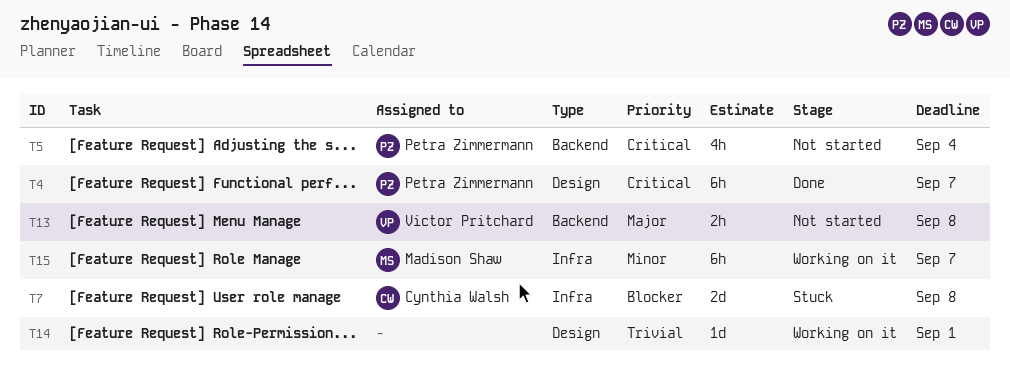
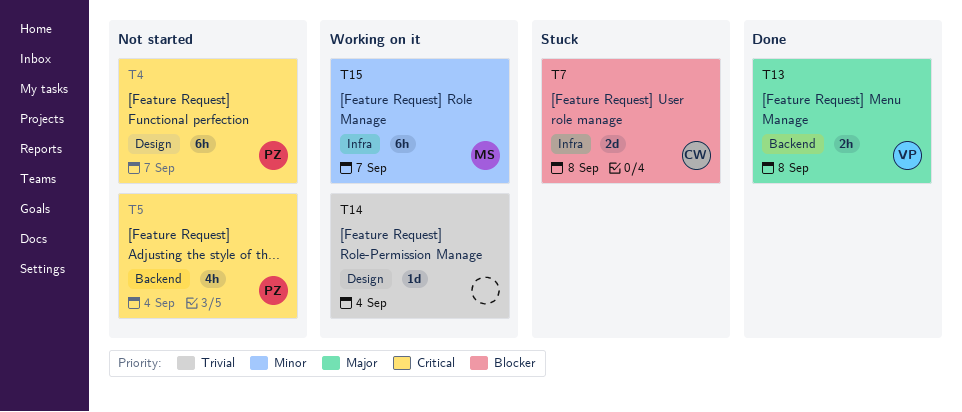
T4, status: Done -> Not started
T13, status: Not started -> Done
T14, due: Sep 1 -> Sep 4

